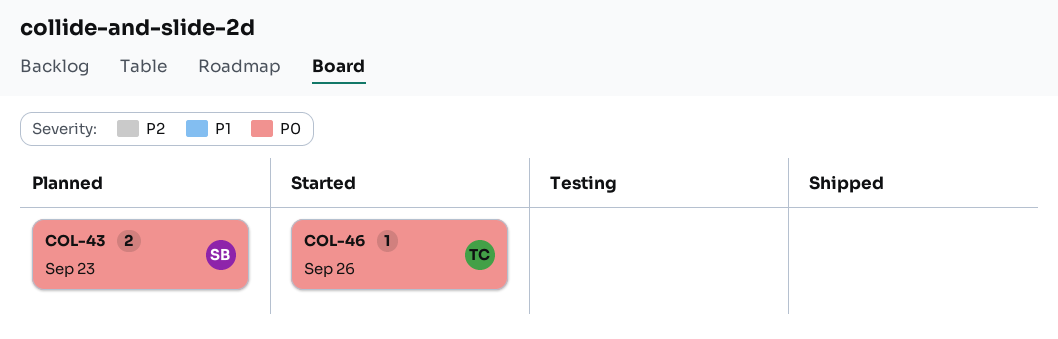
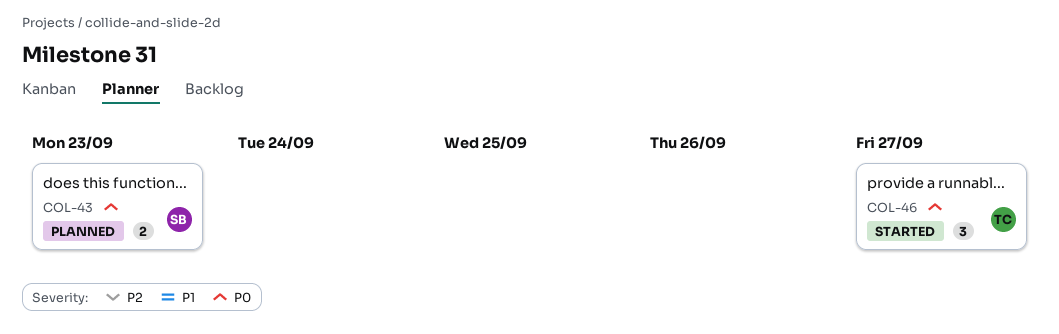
COL-46, estimate: 1 -> 3
COL-46, due: Sep 26 -> Sep 27

